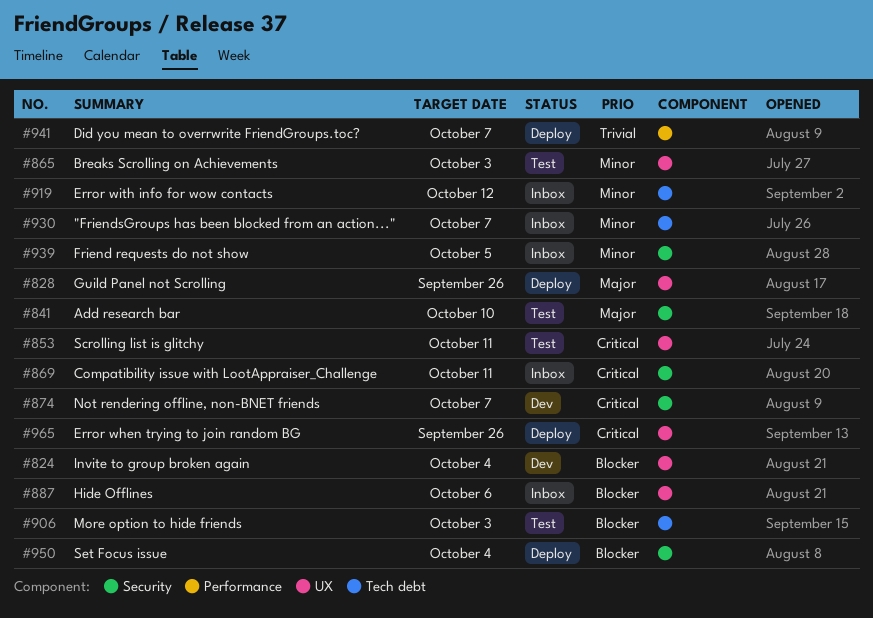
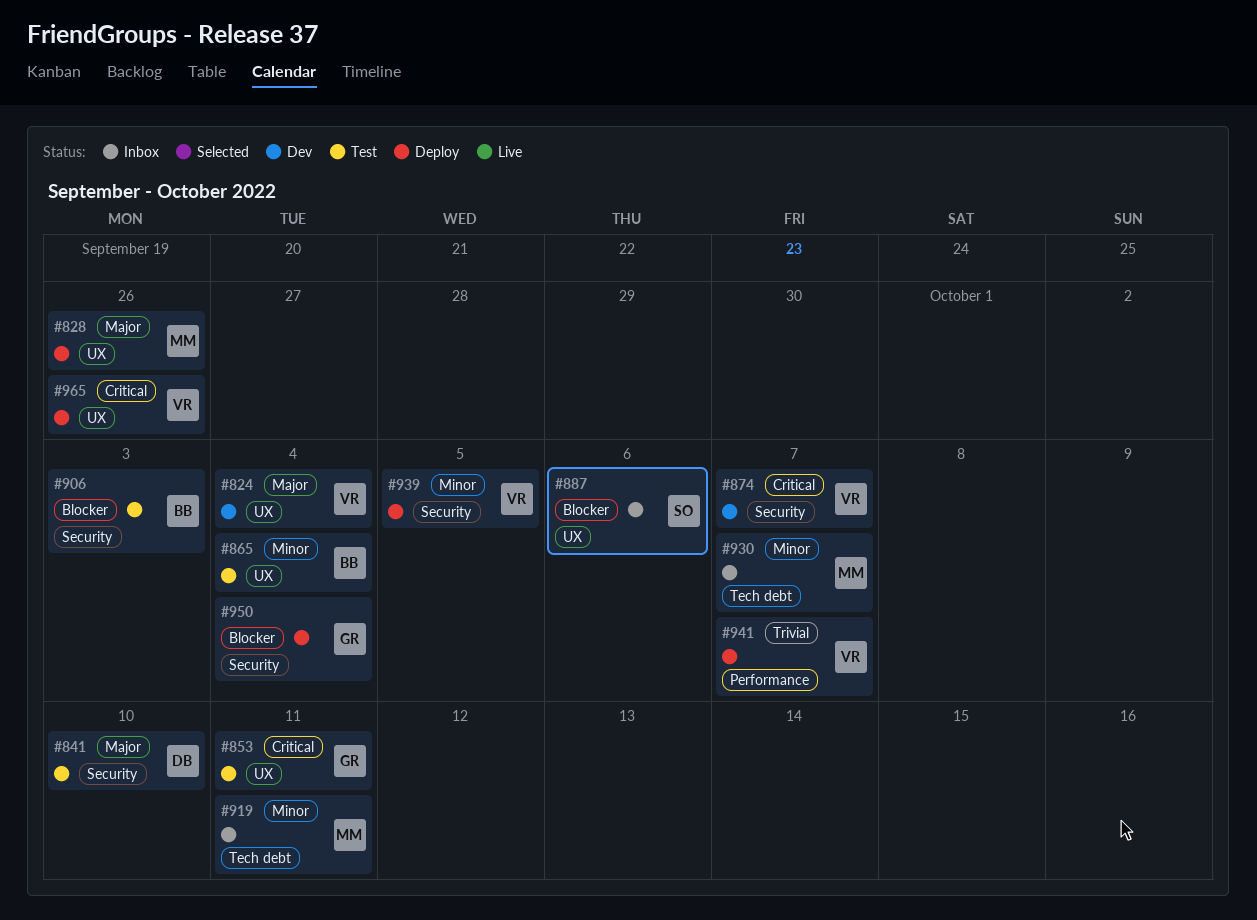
#824, priority: Blocker -> Major
#865, due: Oct 3 -> Oct 4
#869: present -> none
#906, label: Tech debt -> Security
#919, due: Oct 12 -> Oct 11
#939, status: Inbox -> Deploy

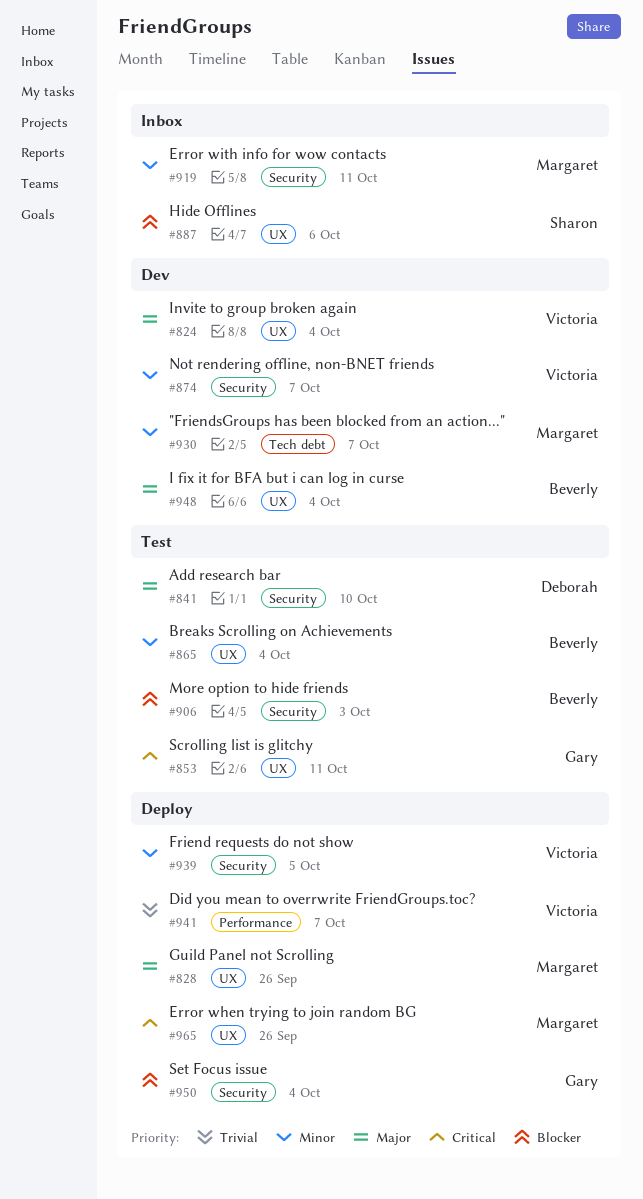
#874, priority: Critical -> Minor
#919, label: Tech debt -> Security
#930, status: Inbox -> Dev
#948: none -> present
#965, owner: Victoria -> Margaret

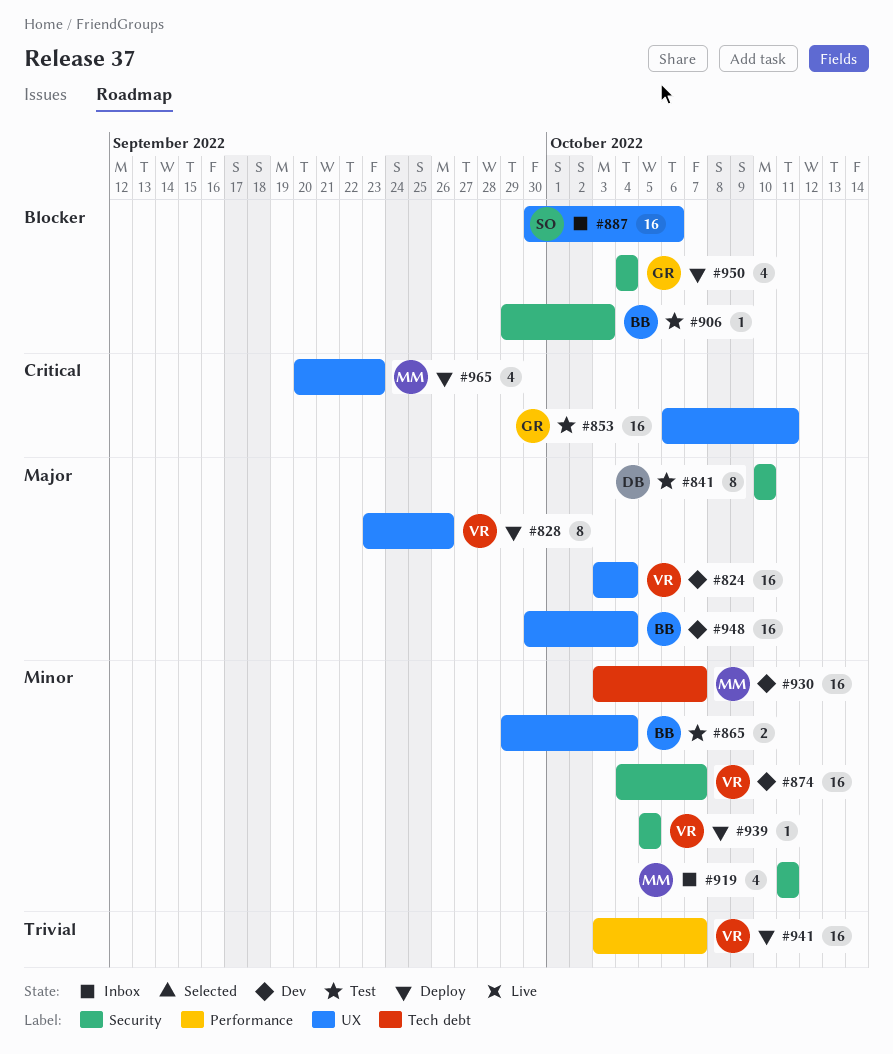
#828, owner: Margaret -> Victoria
#965, due: Sep 26 -> Sep 23

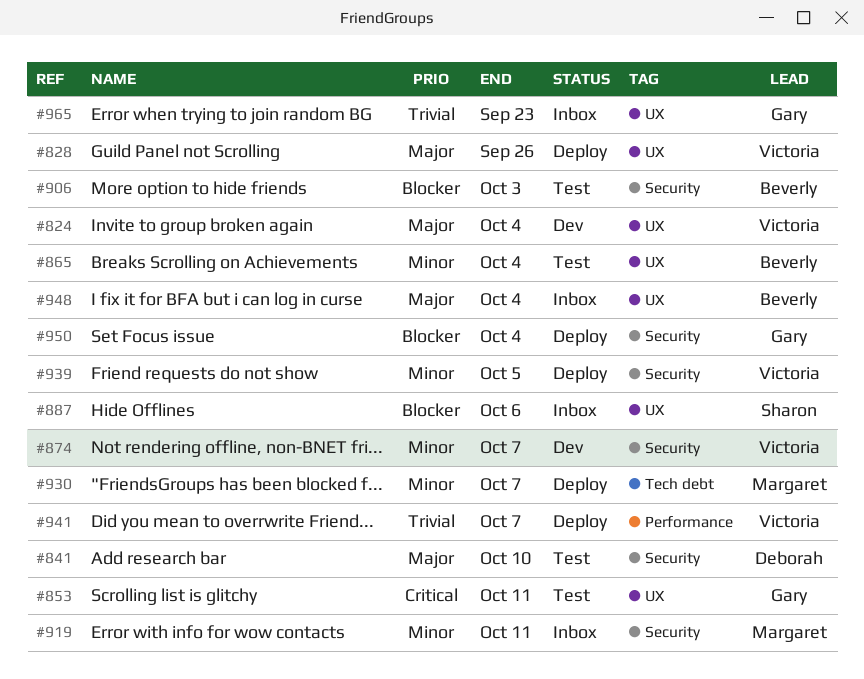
#930, status: Dev -> Deploy
#948, status: Dev -> Inbox
#965, status: Deploy -> Inbox
#965, owner: Margaret -> Gary
#965, priority: Critical -> Trivial

